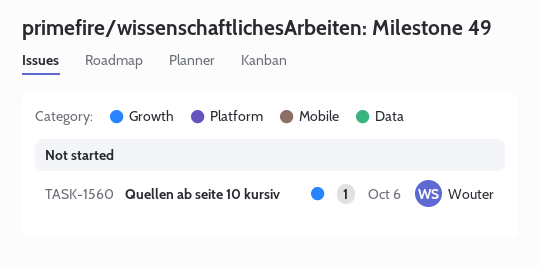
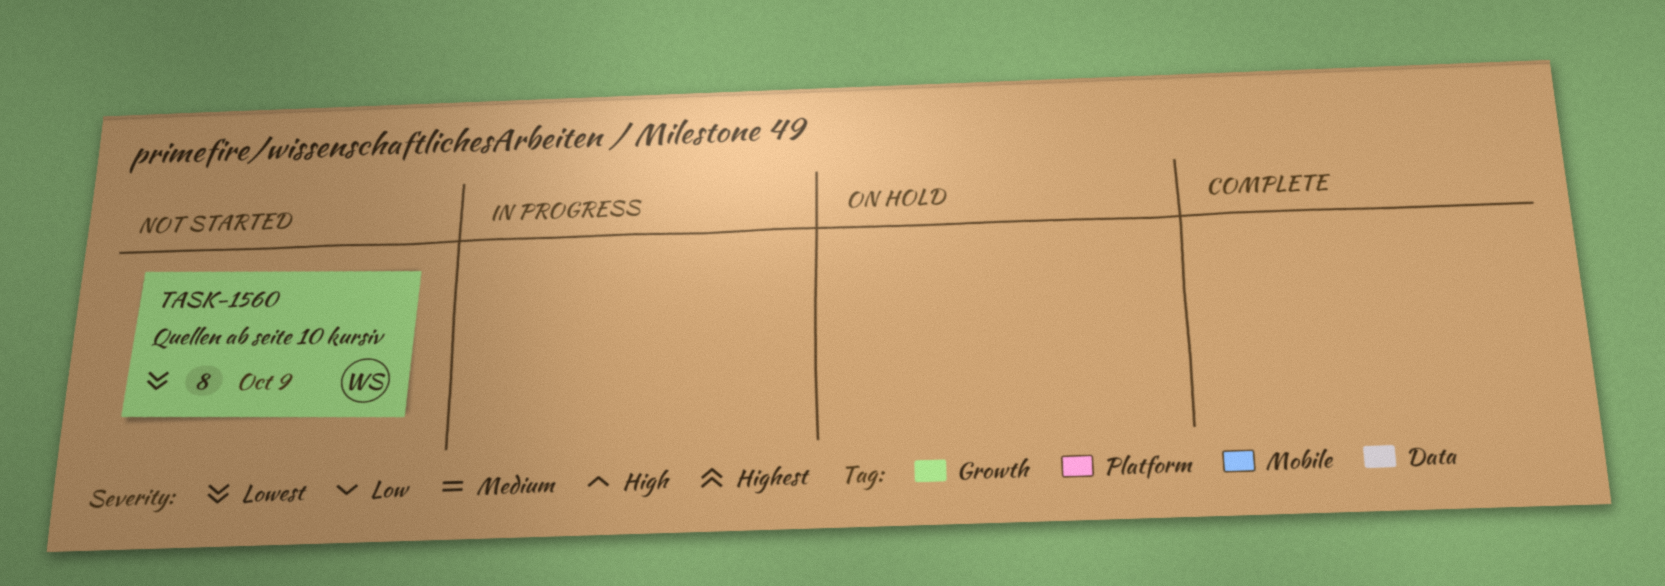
TASK-1560, estimate: 1 -> 8
TASK-1560, due: Oct 6 -> Oct 9

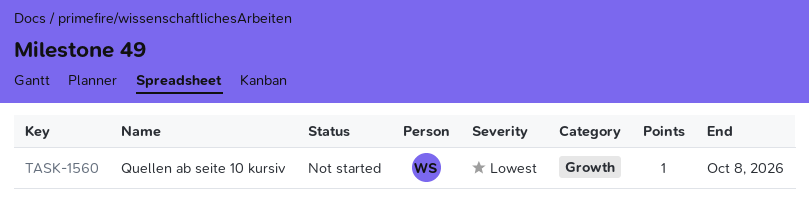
TASK-1560, estimate: 8 -> 1
TASK-1560, due: Oct 9 -> Oct 8

